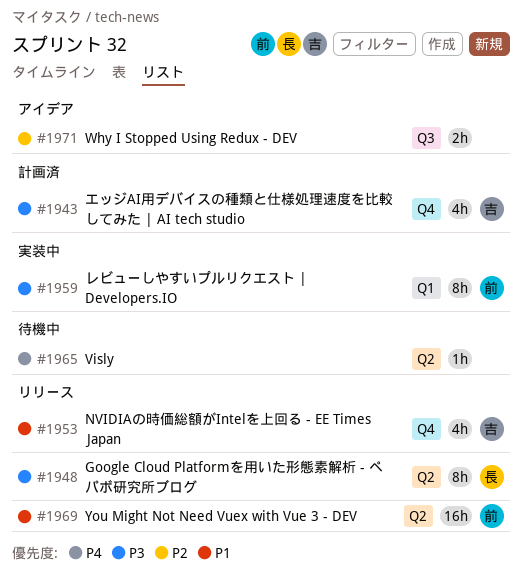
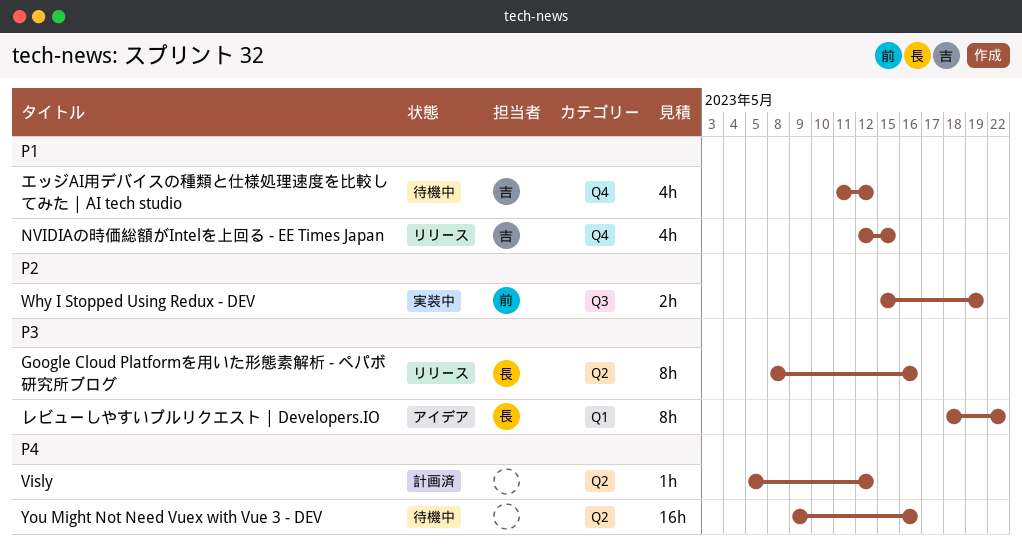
Visly, status: 待機中 -> 計画済
Why I Stopped Using Redux - DEV, status: アイデア -> 実装中
Why I Stopped Using Redux - DEV, owner: none -> 前
You Might Not Need Vuex with Vue 3 - DEV, status: リリース -> 待機中
You Might Not Need Vuex with Vue 3 - DEV, owner: 前 -> none
You Might Not Need Vuex with Vue 3 - DEV, priority: P1 -> P4
エッジAI用デバイスの種類と仕様処理速度を比較してみた | AI tech studio, status: 計画済 -> 待機中
エッジAI用デバイスの種類と仕様処理速度を比較してみた | AI tech studio, priority: P3 -> P1
レビューしやすいプルリクエスト | Developers.IO, status: 実装中 -> アイデア
レビューしやすいプルリクエスト | Developers.IO, owner: 前 -> 長

